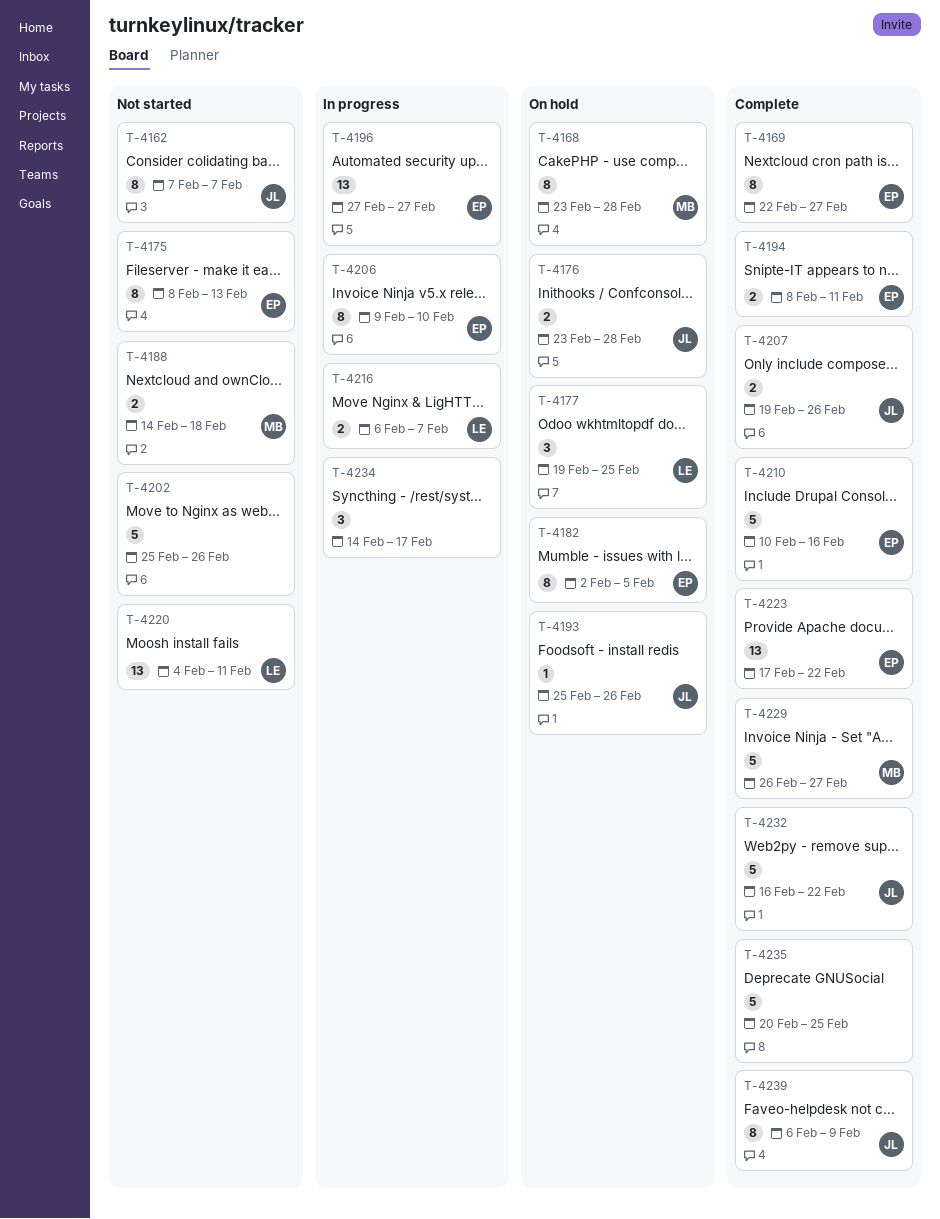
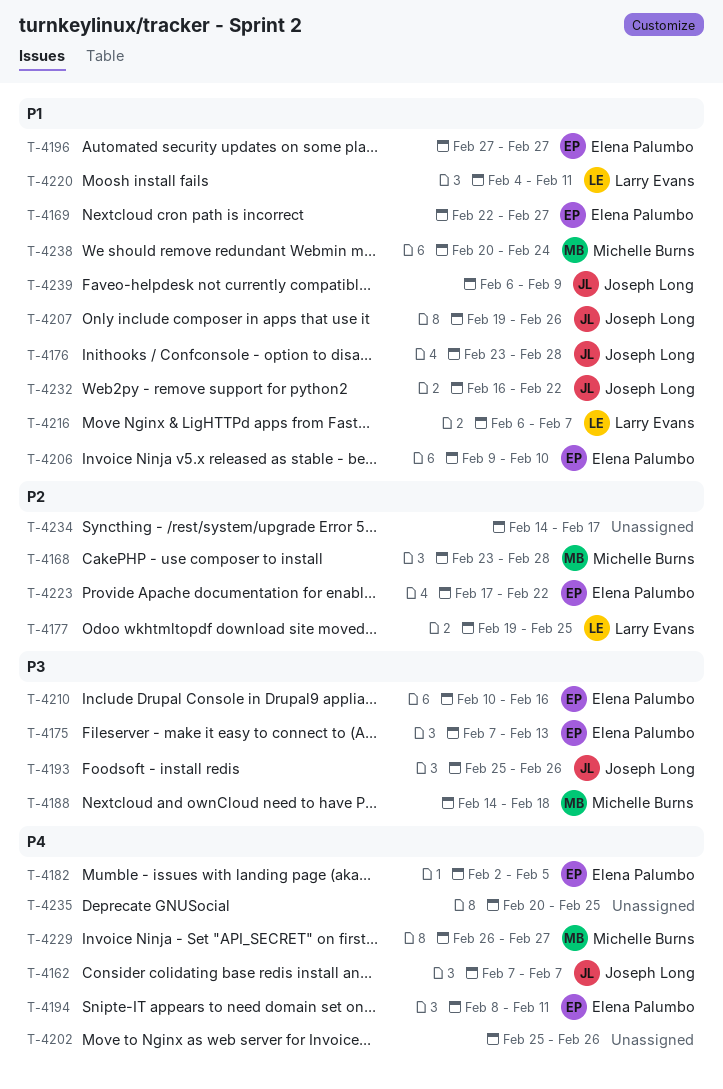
T-4175, start: Feb 8 -> Feb 7
T-4238: none -> present

